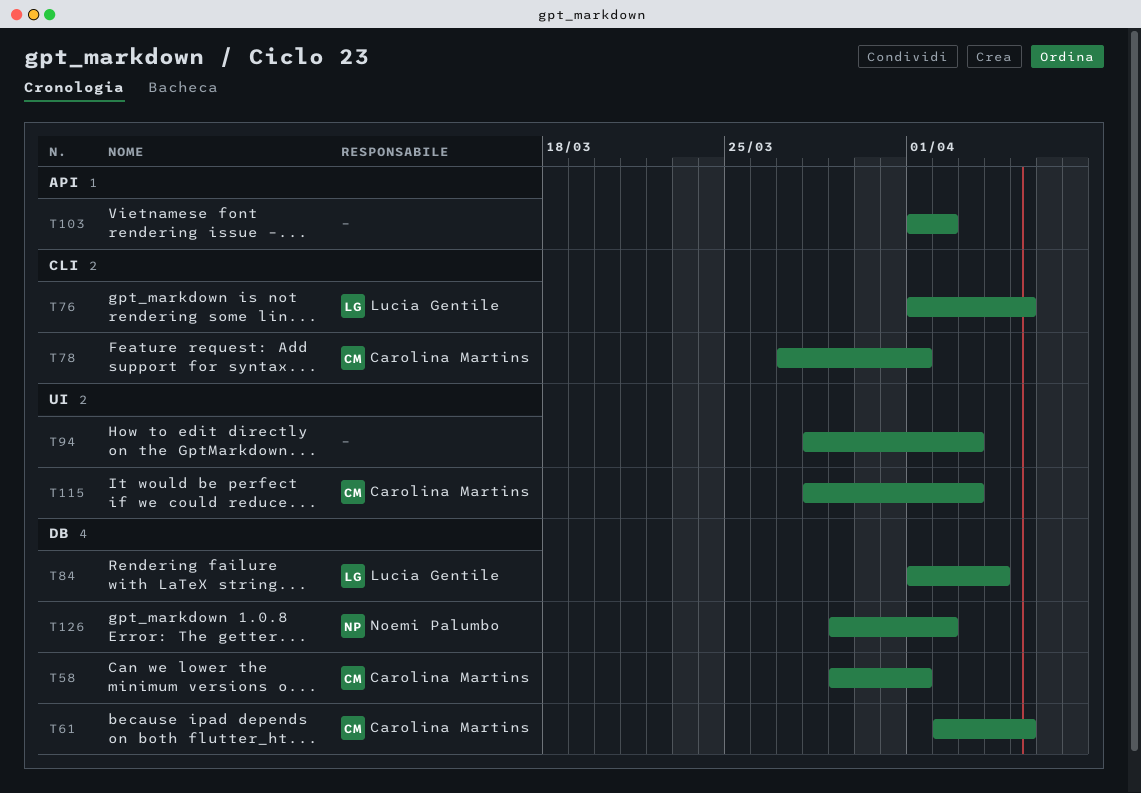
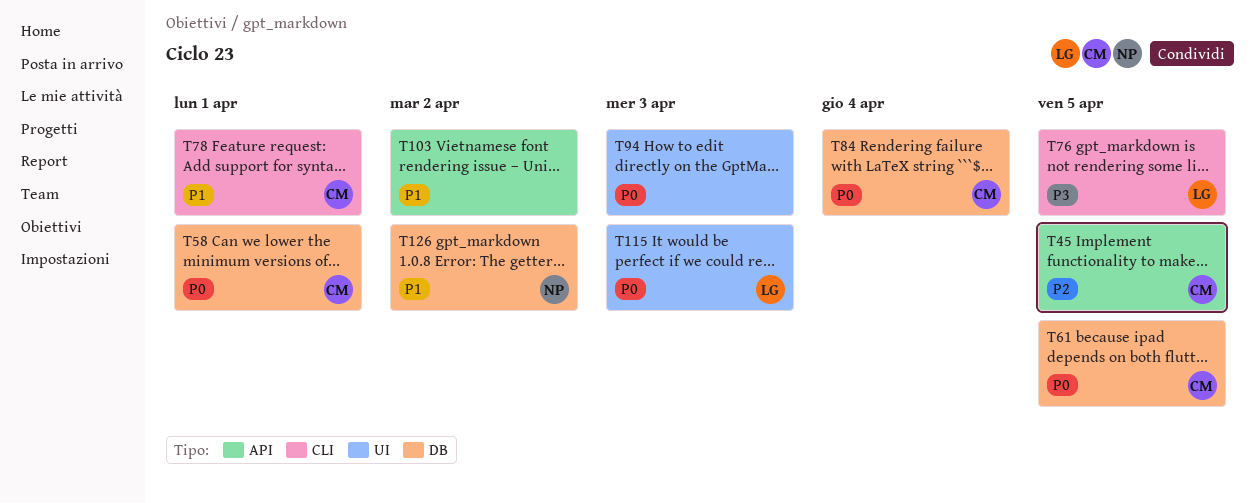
T45: none -> present
T84, owner: Lucia Gentile -> Carolina Martins
T115, owner: Carolina Martins -> Lucia Gentile

